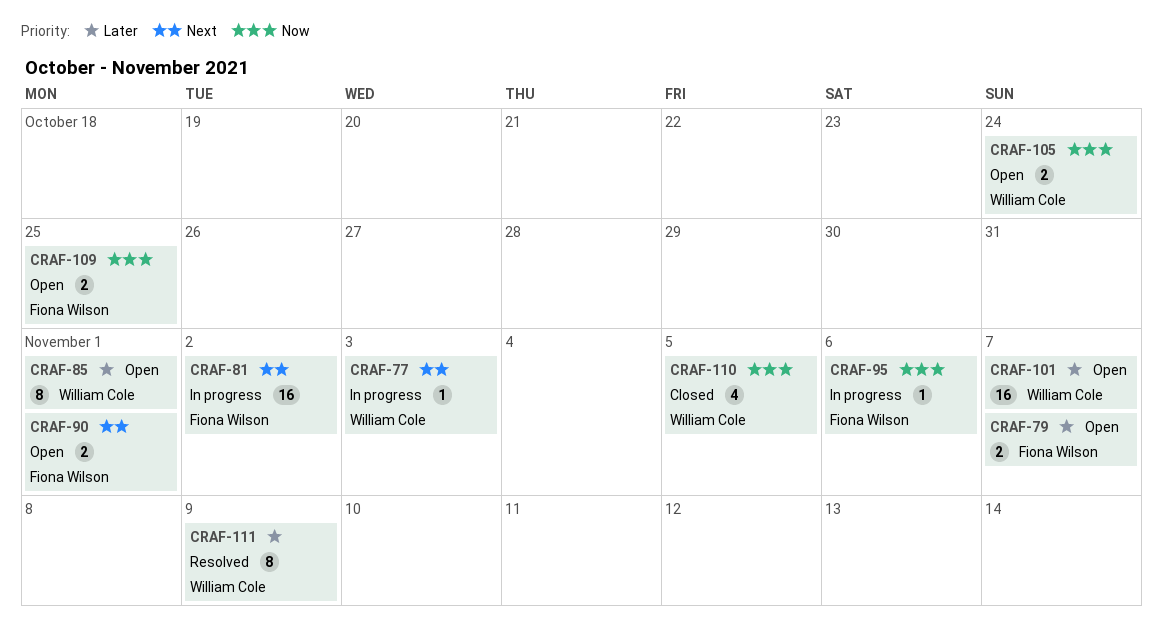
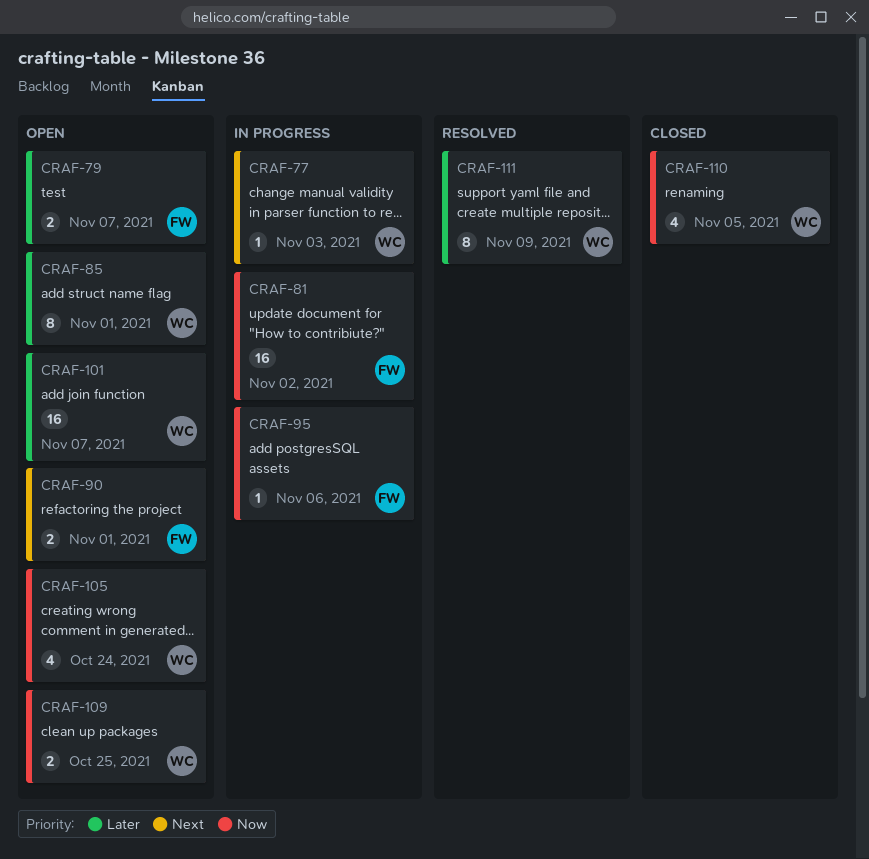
CRAF-81, priority: Next -> Now
CRAF-105, estimate: 2 -> 4
CRAF-109, owner: Fiona Wilson -> William Cole

